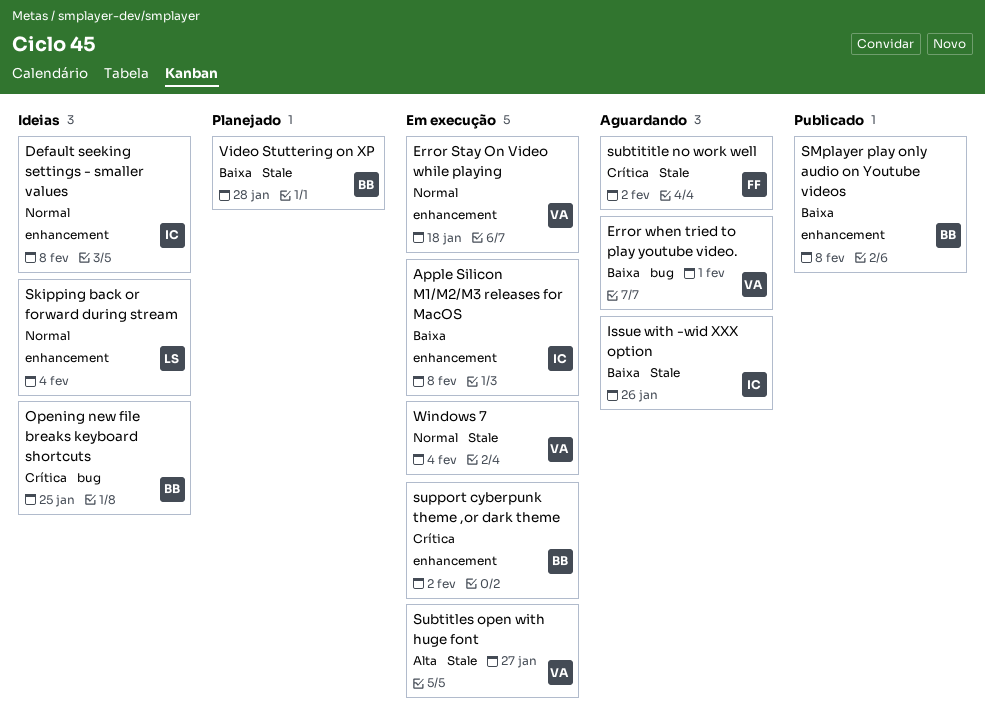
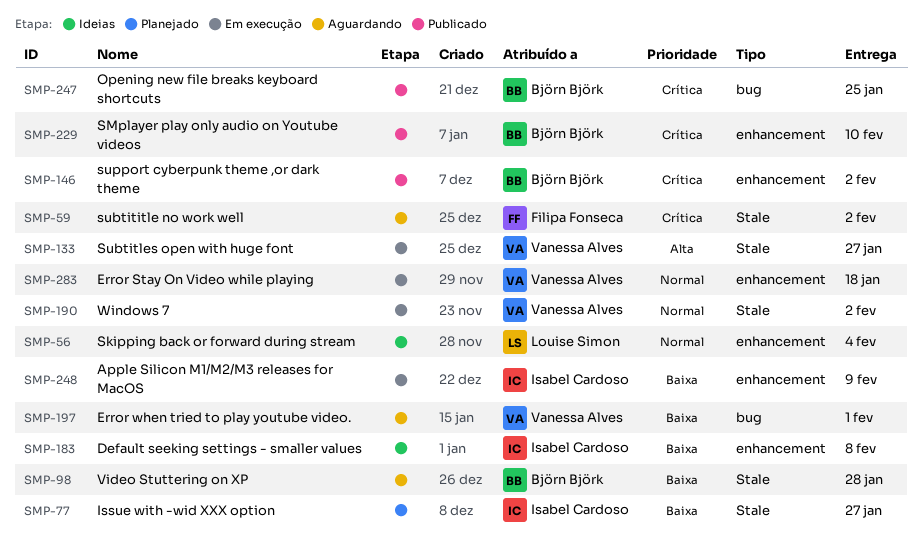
Apple Silicon M1/M2/M3 releases for MacOS, due: Feb 8 -> Feb 9
Default seeking settings - smaller values, priority: Normal -> Baixa
Issue with -wid XXX option, status: Aguardando -> Planejado
Issue with -wid XXX option, due: Jan 26 -> Jan 27
Opening new file breaks keyboard shortcuts, status: Ideias -> Publicado
SMplayer play only audio on Youtube videos, priority: Baixa -> Crítica
SMplayer play only audio on Youtube videos, due: Feb 8 -> Feb 10
support cyberpunk theme ,or dark theme, status: Em execução -> Publicado
Video Stuttering on XP, status: Planejado -> Aguardando
Windows 7, due: Feb 4 -> Feb 2

